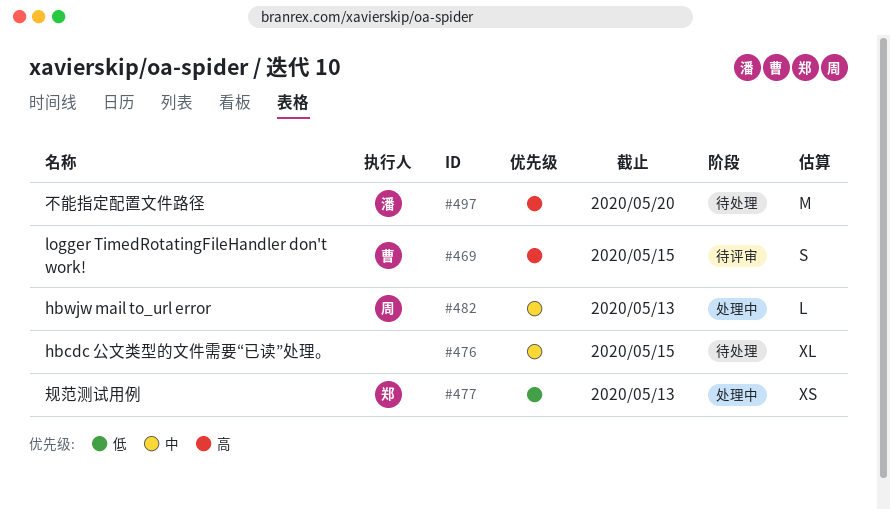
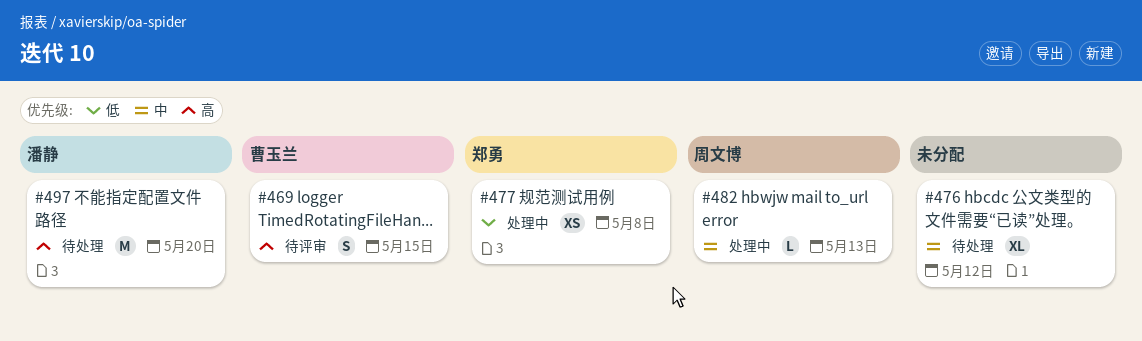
#476, due: May 15 -> May 12
#477, due: May 13 -> May 8

